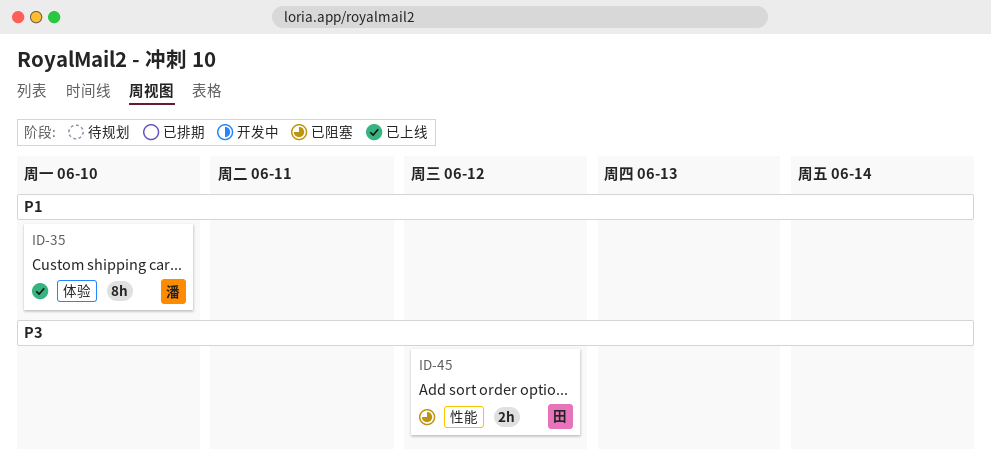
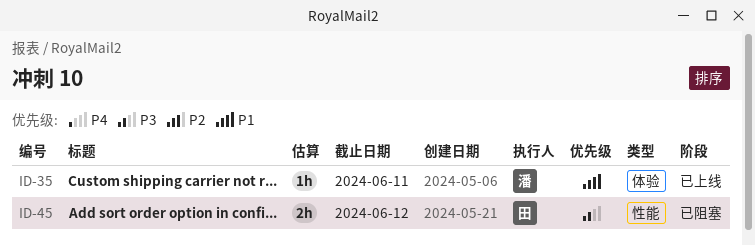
ID-35, estimate: 8h -> 1h
ID-35, due: Jun 10 -> Jun 11

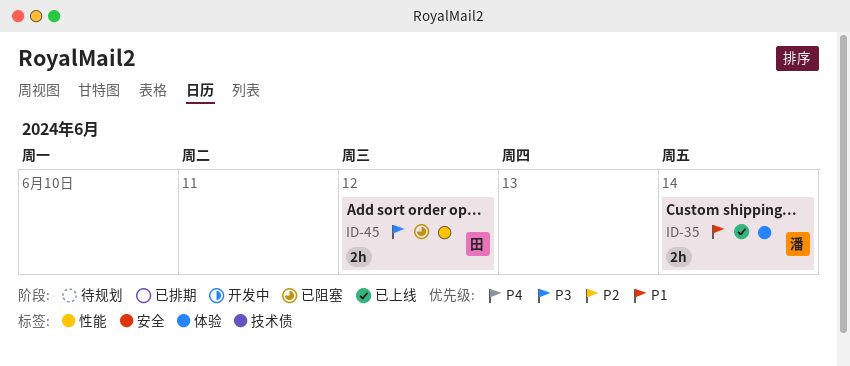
ID-35, estimate: 1h -> 2h
ID-35, due: Jun 11 -> Jun 14

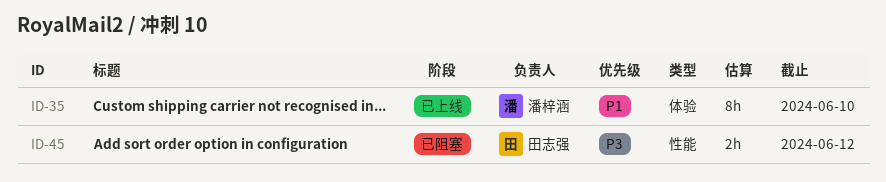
ID-35, estimate: 2h -> 8h
ID-35, due: Jun 14 -> Jun 10

